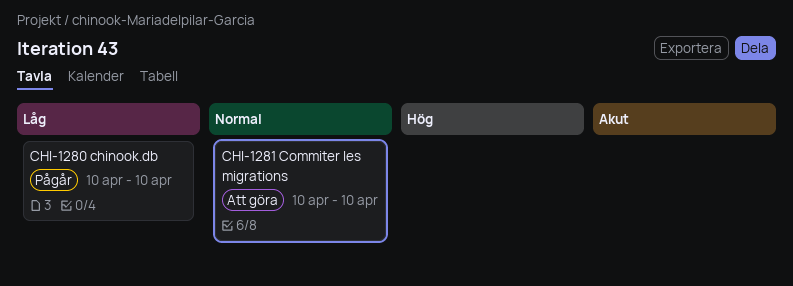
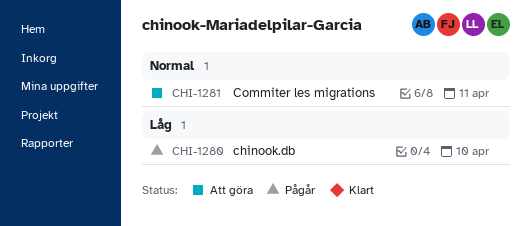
CHI-1281, due: Apr 10 -> Apr 11

